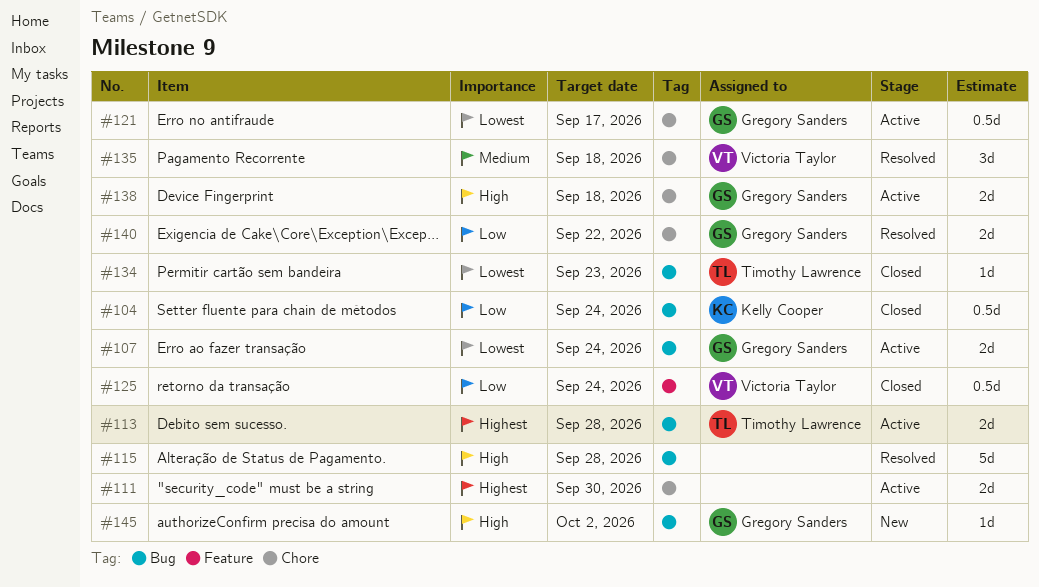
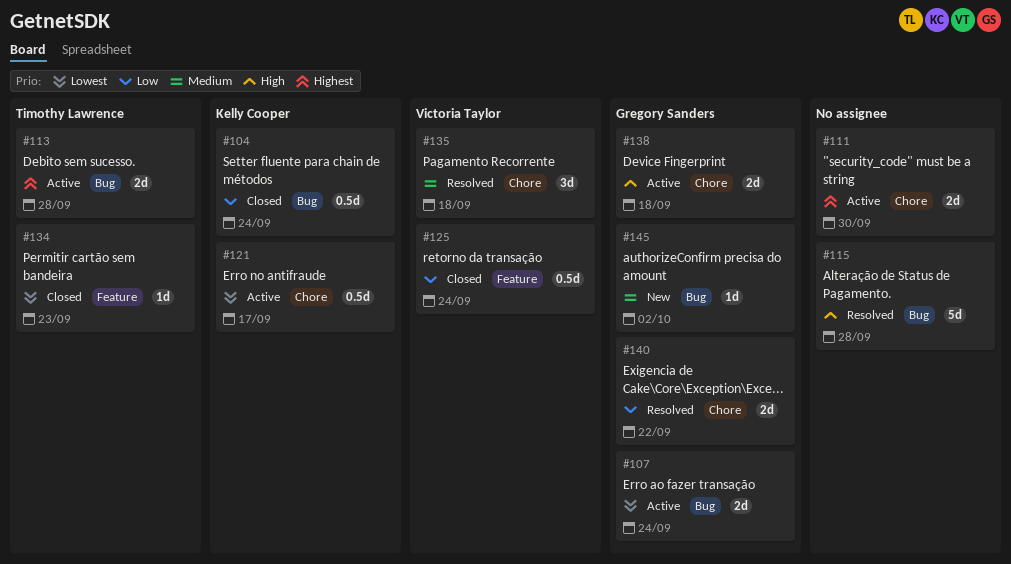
#121, owner: Gregory Sanders -> Kelly Cooper
#134, label: Bug -> Feature
#145, priority: High -> Medium

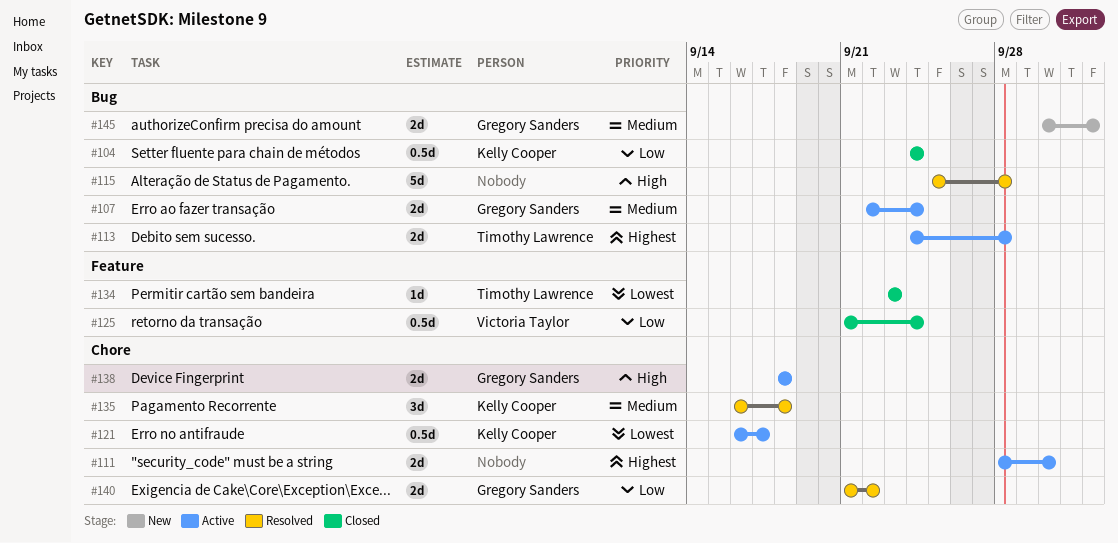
#107, priority: Lowest -> Medium
#135, owner: Victoria Taylor -> Kelly Cooper
#145, estimate: 1d -> 2d

